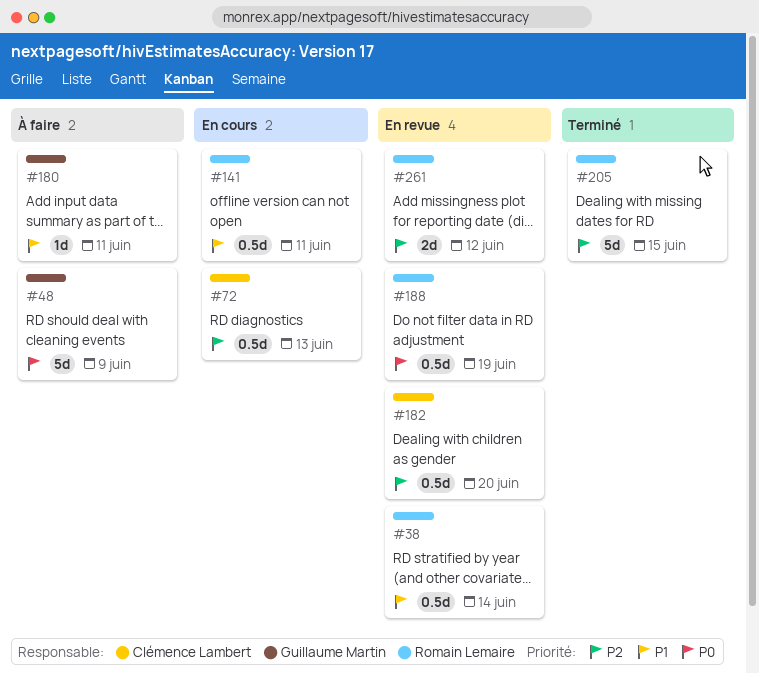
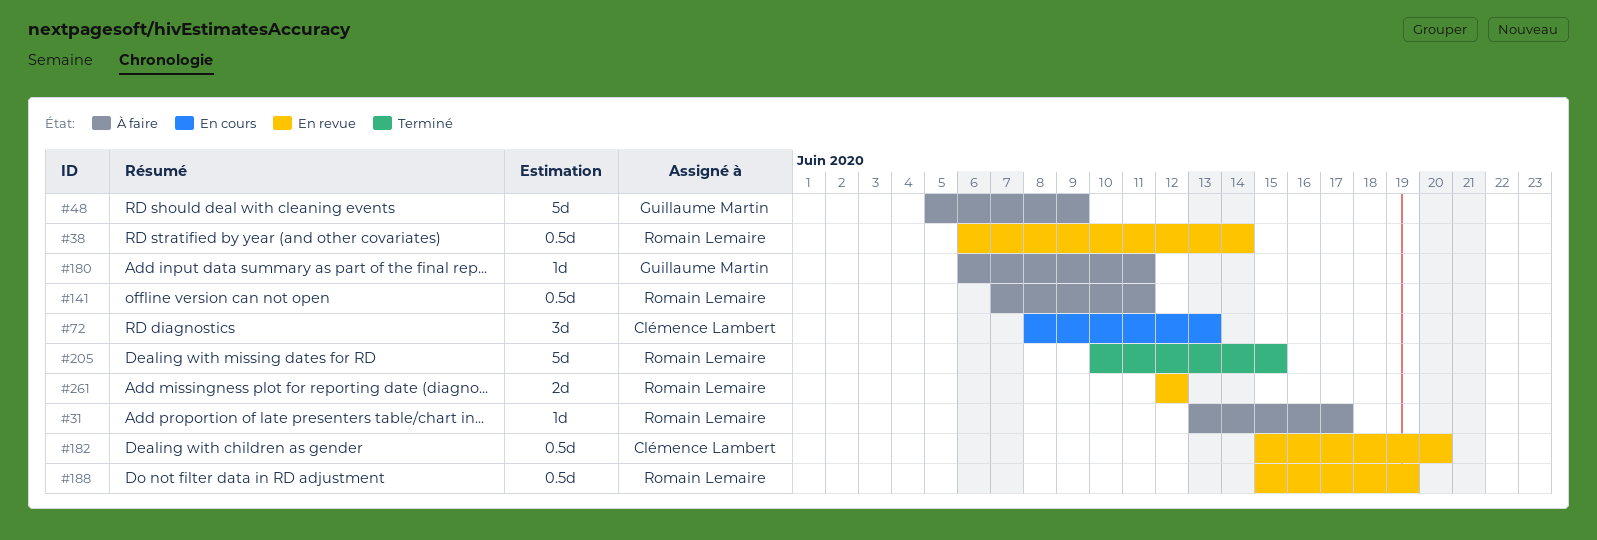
#31: none -> present
#72, estimate: 0.5d -> 3d
#141, status: En cours -> À faire

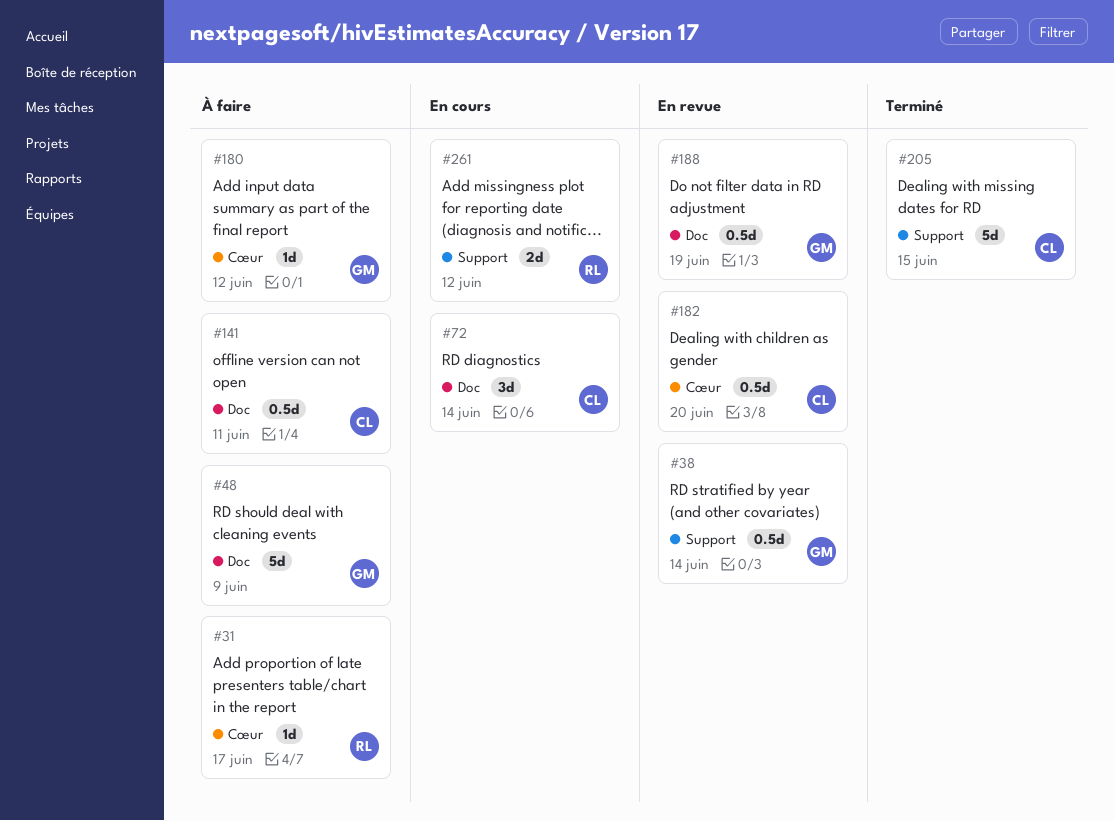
#38, owner: Romain Lemaire -> Guillaume Martin
#72, due: Jun 13 -> Jun 14
#141, owner: Romain Lemaire -> Clémence Lambert
#180, due: Jun 11 -> Jun 12
#188, owner: Romain Lemaire -> Guillaume Martin
#205, owner: Romain Lemaire -> Clémence Lambert
#261, status: En revue -> En cours

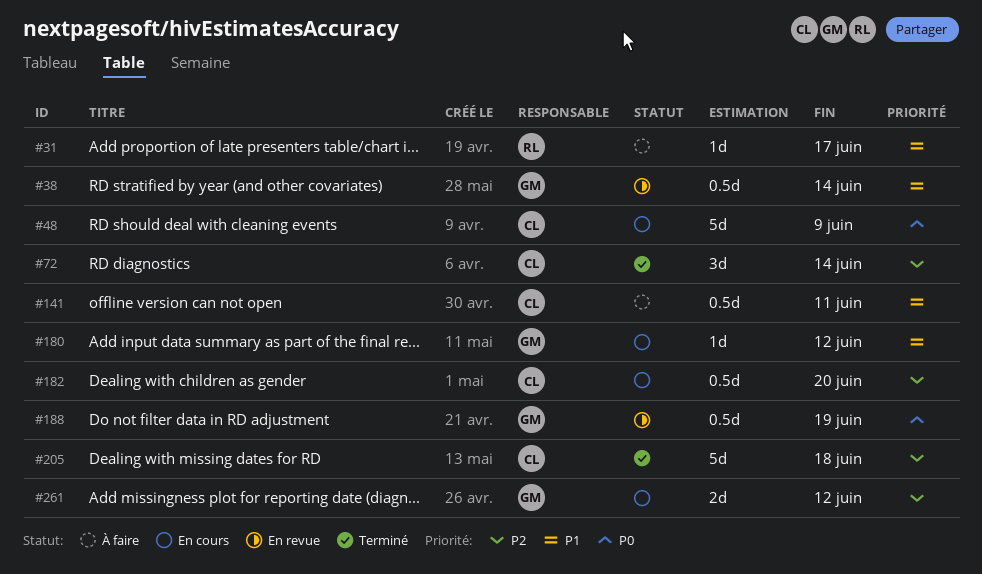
#48, status: À faire -> En cours
#48, owner: GM -> CL
#72, status: En cours -> Terminé
#180, status: À faire -> En cours
#182, status: En revue -> En cours
#205, due: Jun 15 -> Jun 18
#261, owner: RL -> GM

